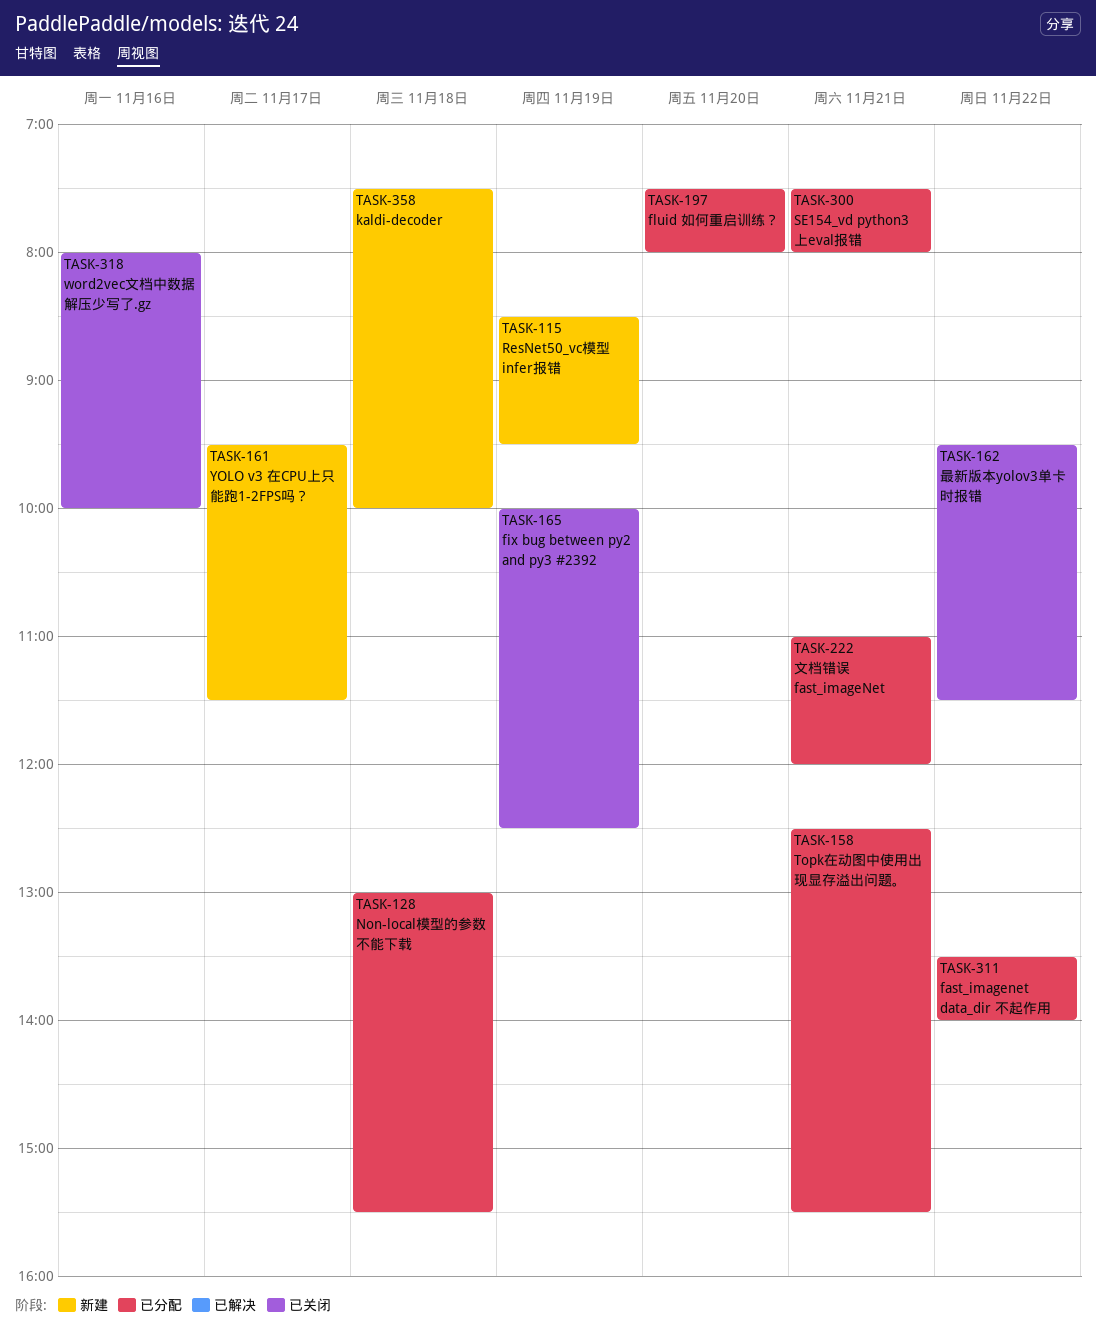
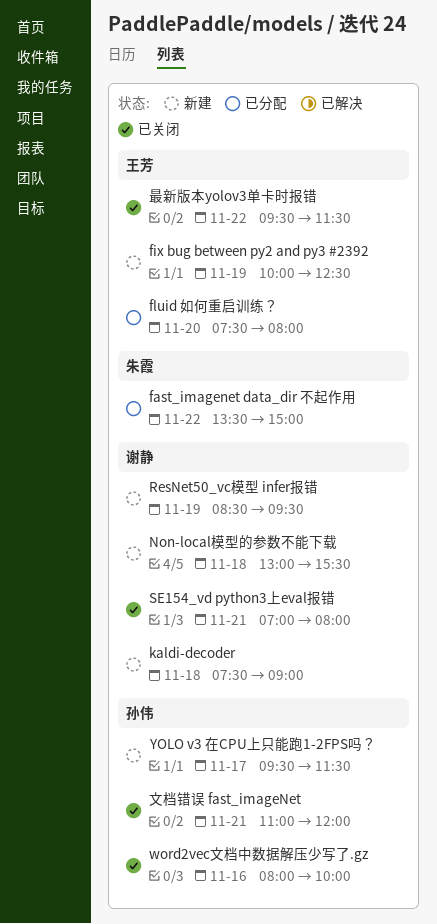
fast_imagenet data_dir 不起作用, ends: 14:00 -> 15:00
fix bug between py2 and py3 #2392, status: 已关闭 -> 新建
kaldi-decoder, ends: 10:00 -> 09:00
Non-local模型的参数不能下载, status: 已分配 -> 新建
SE154_vd python3上eval报错, status: 已分配 -> 已关闭
SE154_vd python3上eval报错, begins: 07:30 -> 07:00
Topk在动图中使用出现显存溢出问题。: present -> none
文档错误 fast_imageNet, status: 已分配 -> 已关闭

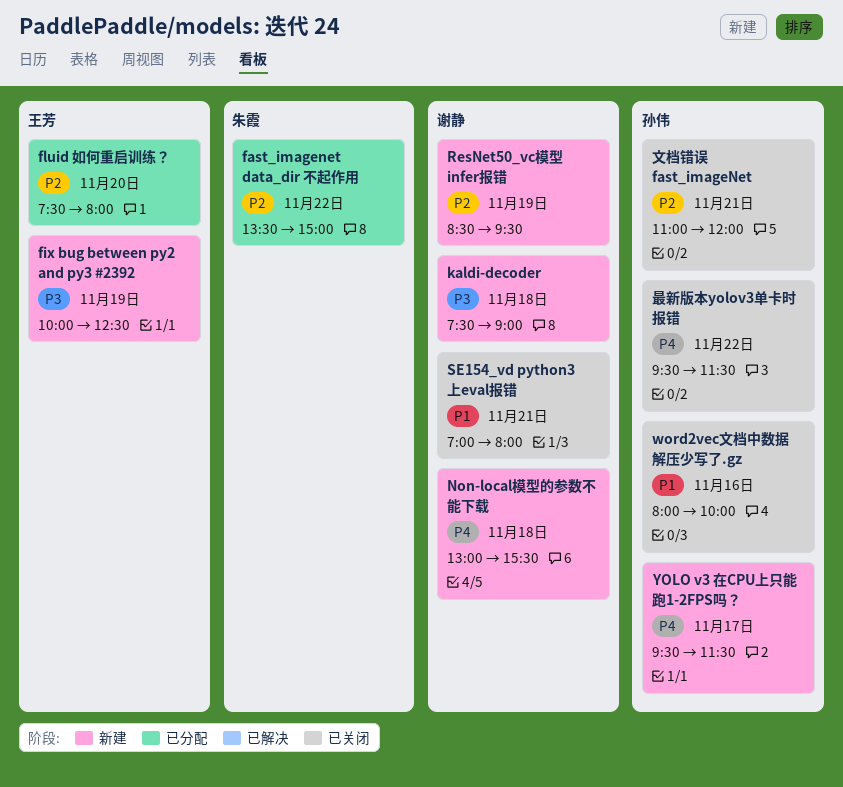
最新版本yolov3单卡时报错, owner: 王芳 -> 孙伟

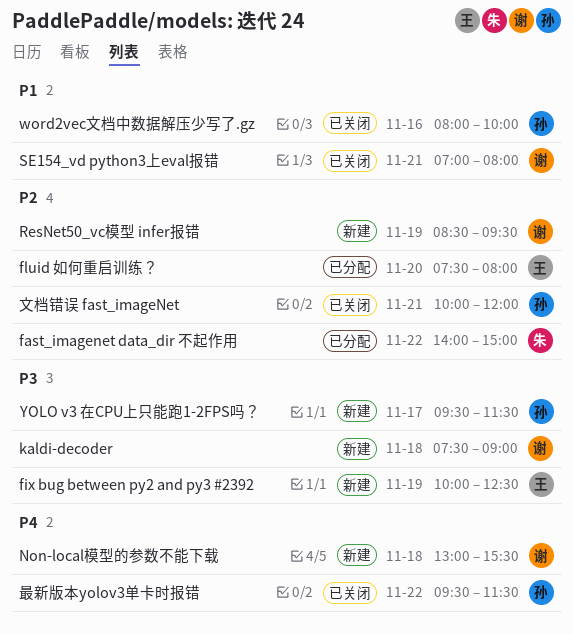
fast_imagenet data_dir 不起作用, begins: 13:30 -> 14:00
YOLO v3 在CPU上只能跑1-2FPS吗？, priority: P4 -> P3
文档错误 fast_imageNet, begins: 11:00 -> 10:00

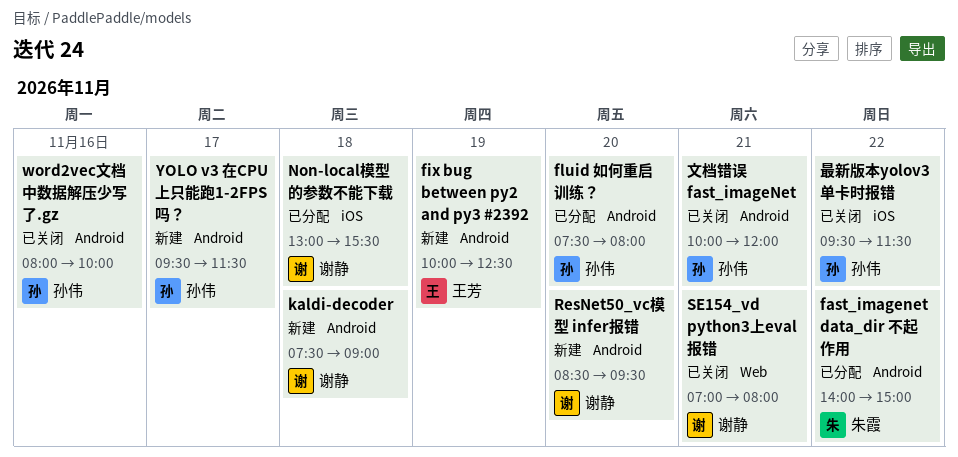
fluid 如何重启训练？, owner: 王芳 -> 孙伟
Non-local模型的参数不能下载, status: 新建 -> 已分配
ResNet50_vc模型 infer报错, day: Nov 19 -> Nov 20

